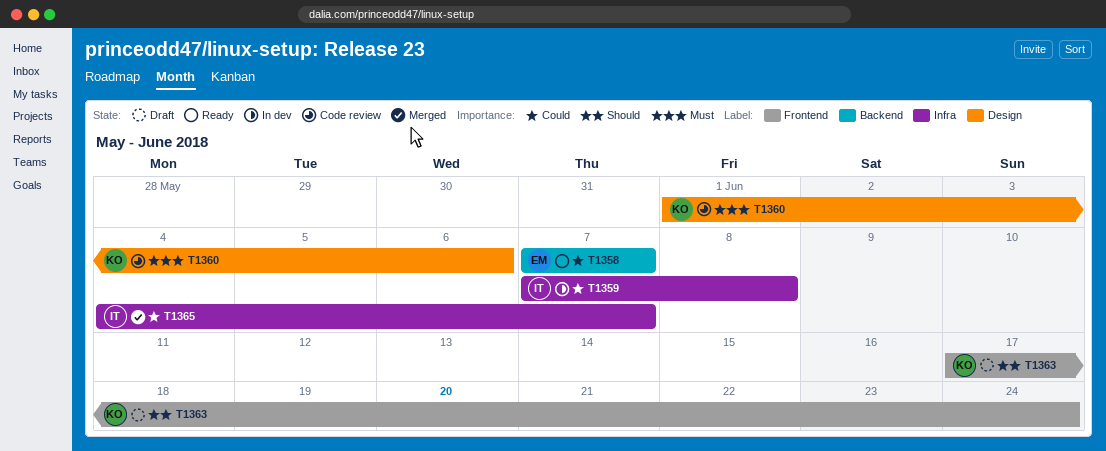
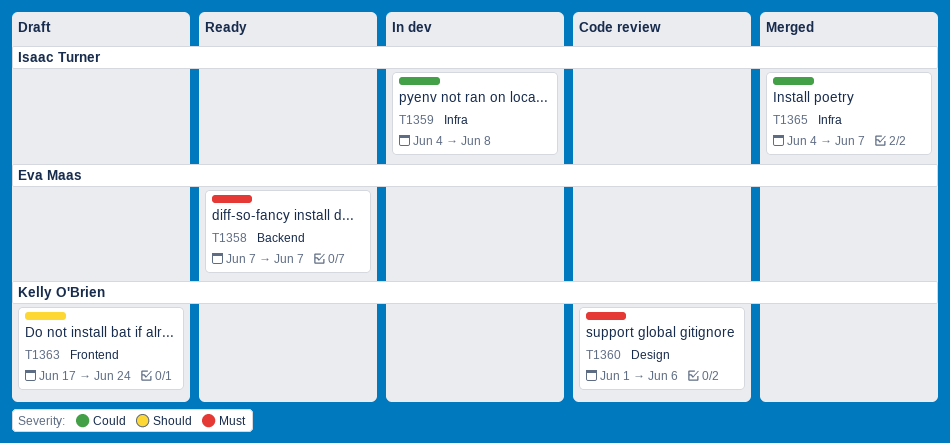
T1358, priority: Could -> Must
T1359, start: Jun 7 -> Jun 4

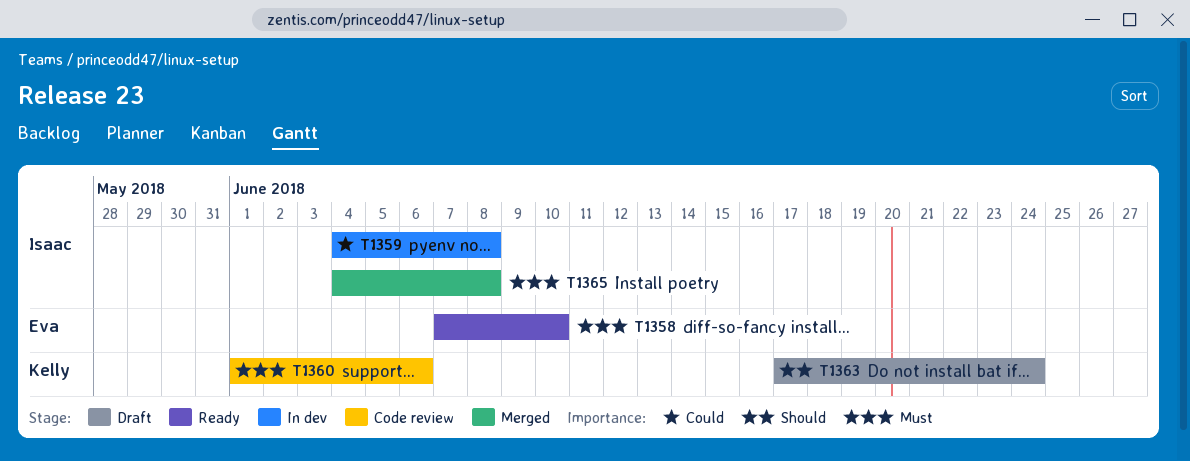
T1358, due: Jun 7 -> Jun 10
T1365, priority: Could -> Must
T1365, due: Jun 7 -> Jun 8

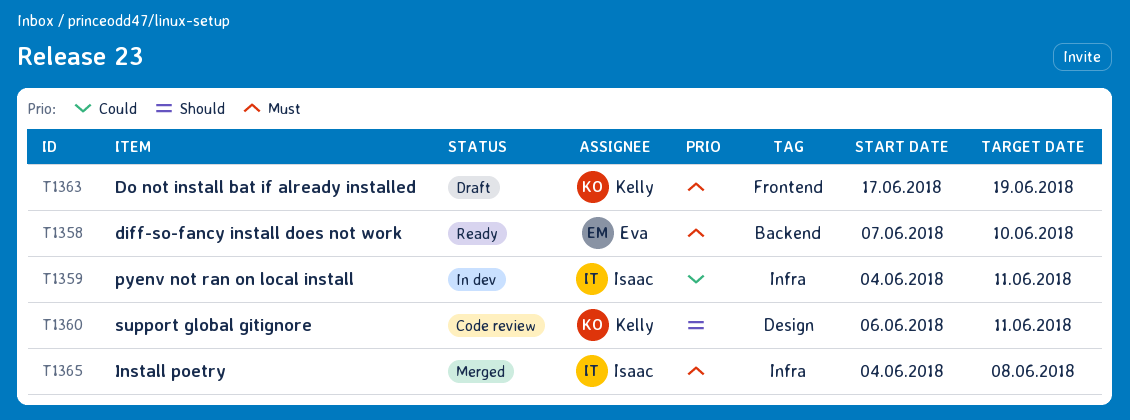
T1359, due: Jun 8 -> Jun 11
T1360, priority: Must -> Should
T1360, start: Jun 1 -> Jun 6
T1360, due: Jun 6 -> Jun 11
T1363, priority: Should -> Must
T1363, due: Jun 24 -> Jun 19

